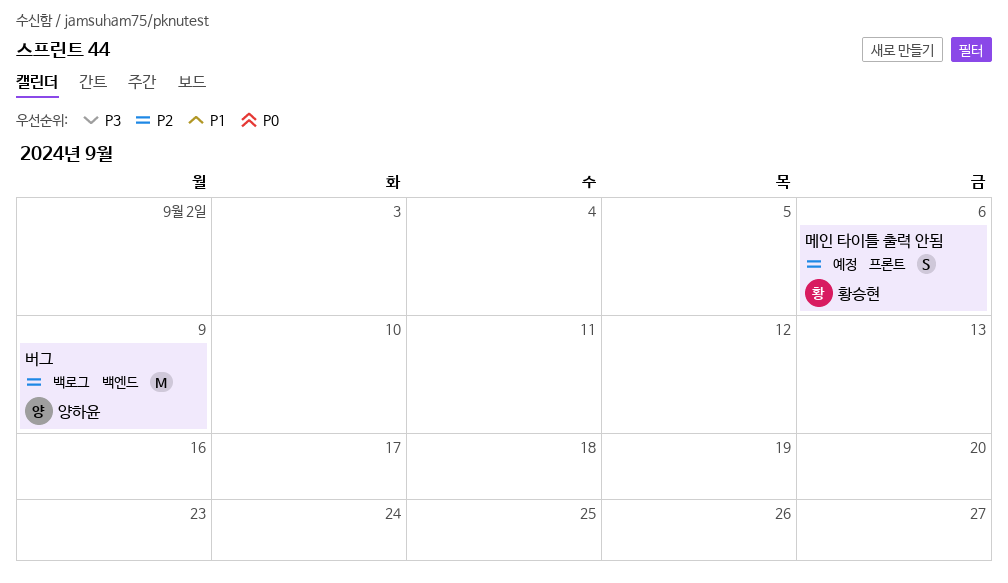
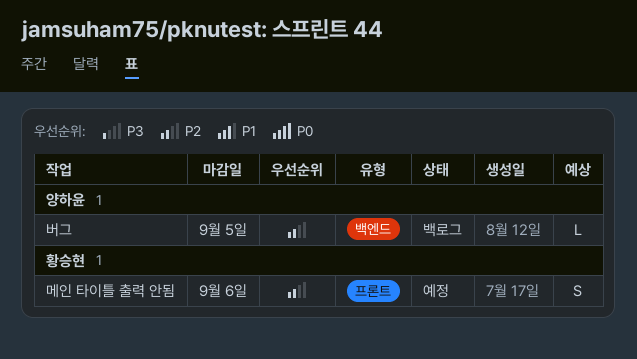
버그, estimate: M -> L
버그, due: Sep 9 -> Sep 5

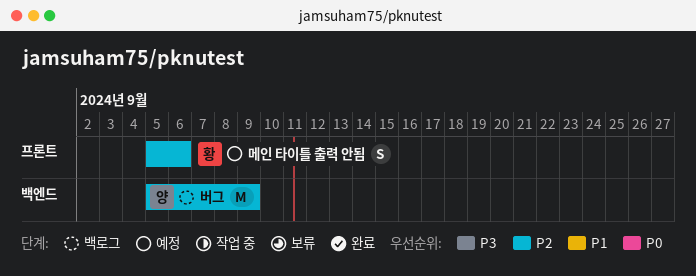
버그, estimate: L -> M
버그, due: Sep 5 -> Sep 9

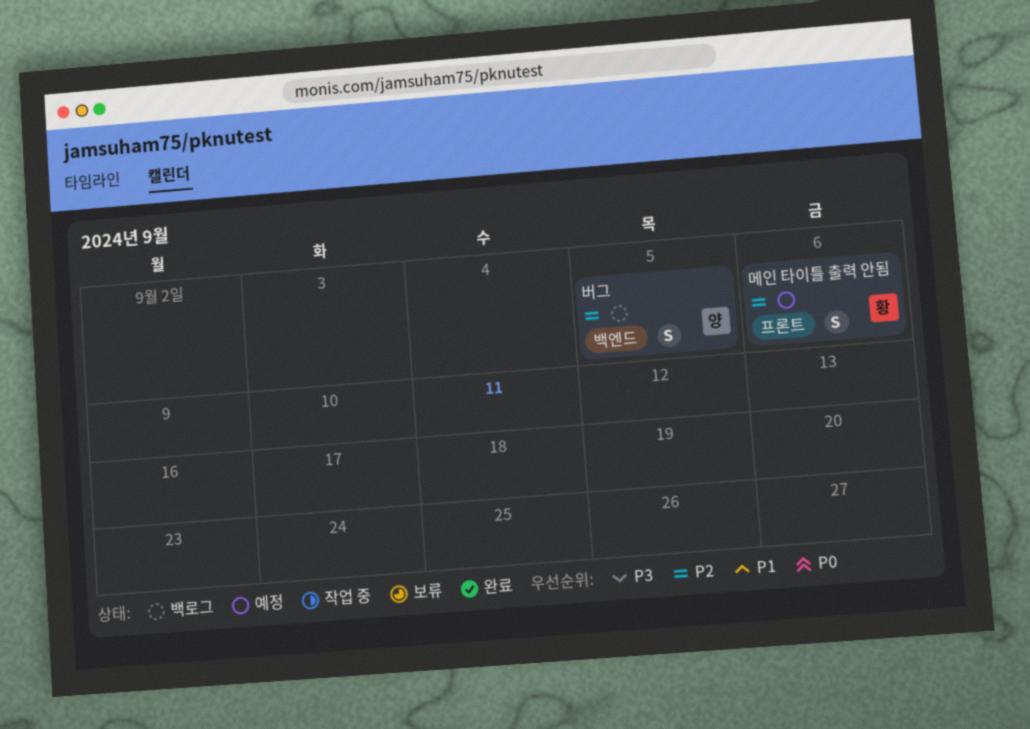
버그, estimate: M -> S
버그, due: Sep 9 -> Sep 5

